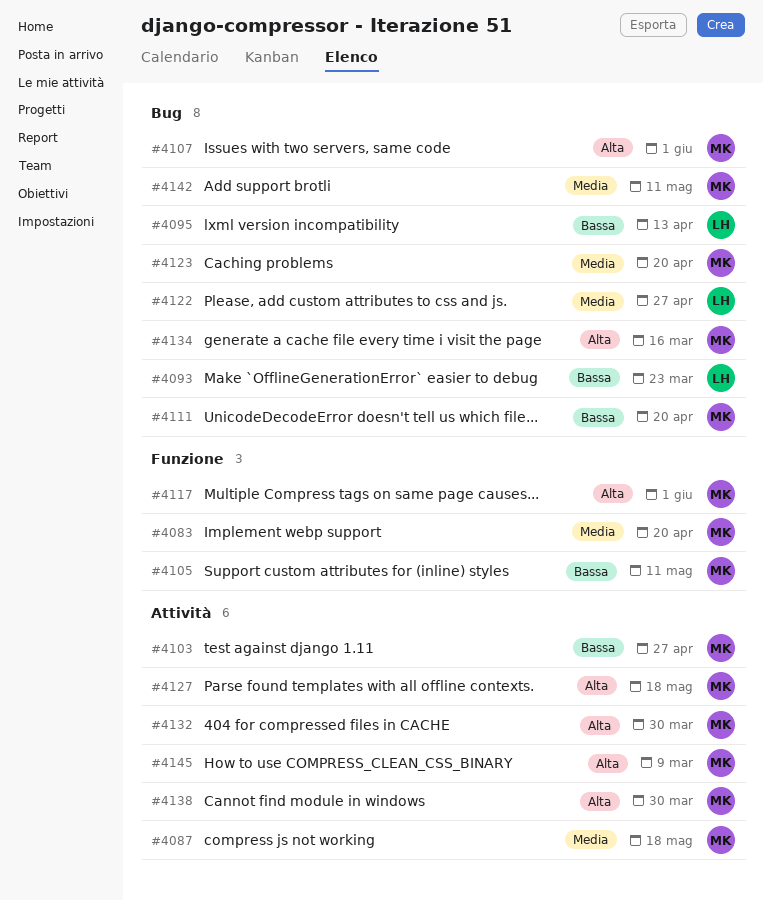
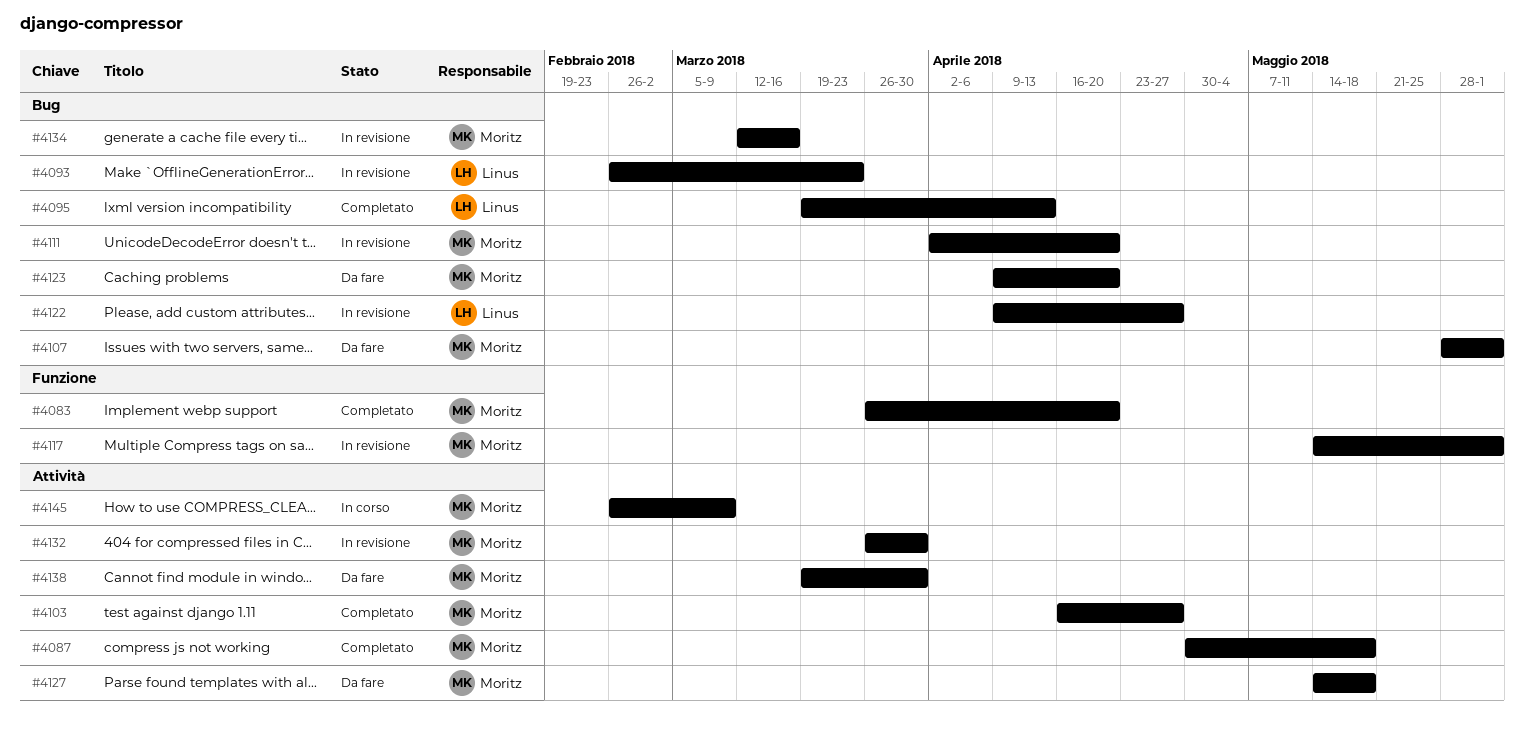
#4105: present -> none
#4142: present -> none

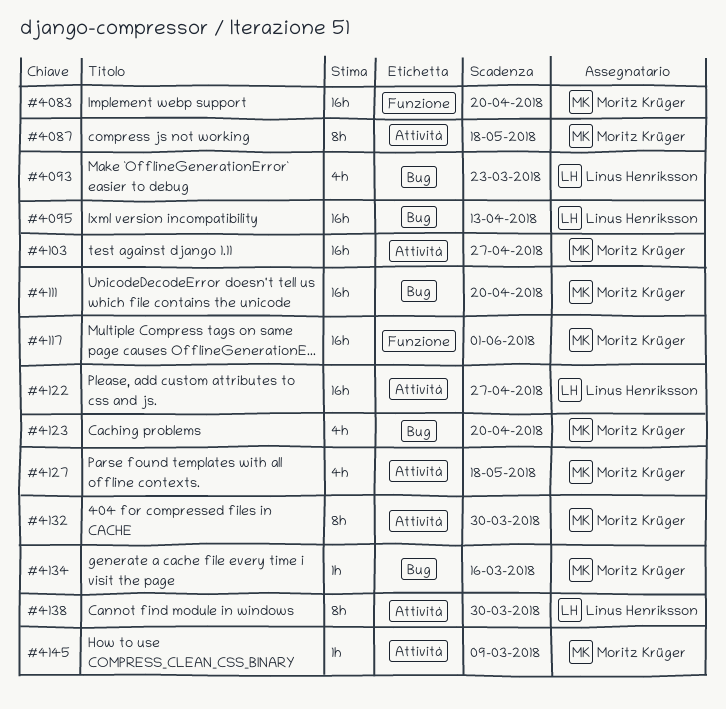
#4107: present -> none
#4122, label: Bug -> Attività
#4138, owner: Moritz Krüger -> Linus Henriksson

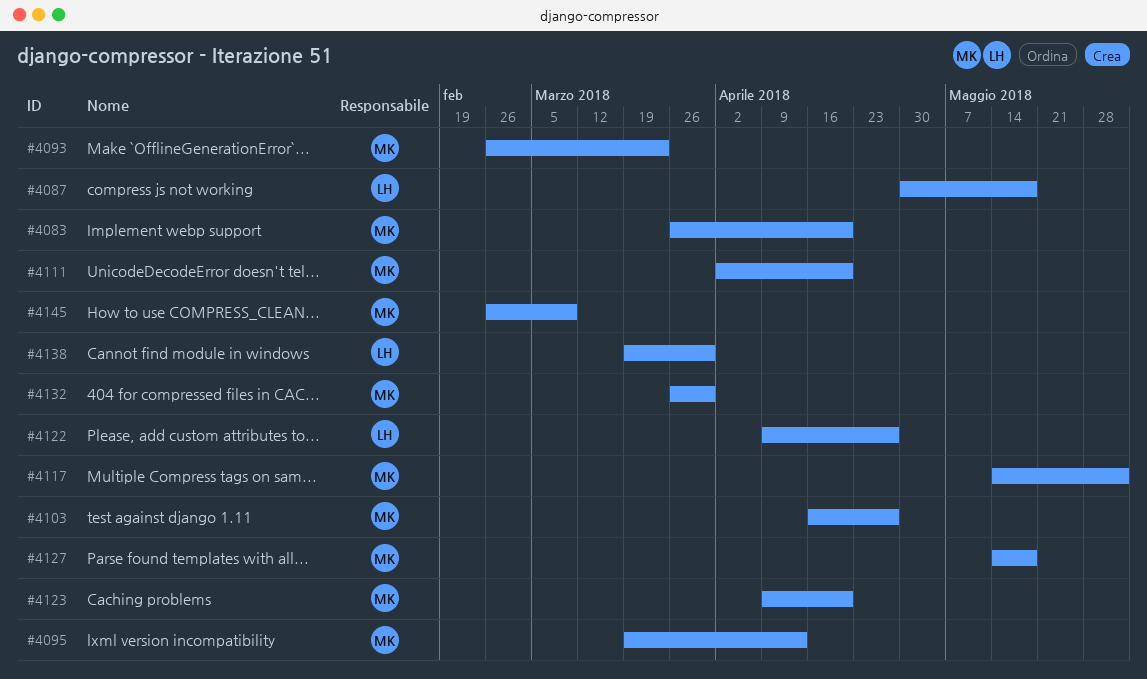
#4087, owner: Moritz Krüger -> Linus Henriksson
#4093, owner: Linus Henriksson -> Moritz Krüger
#4095, owner: Linus Henriksson -> Moritz Krüger
#4134: present -> none

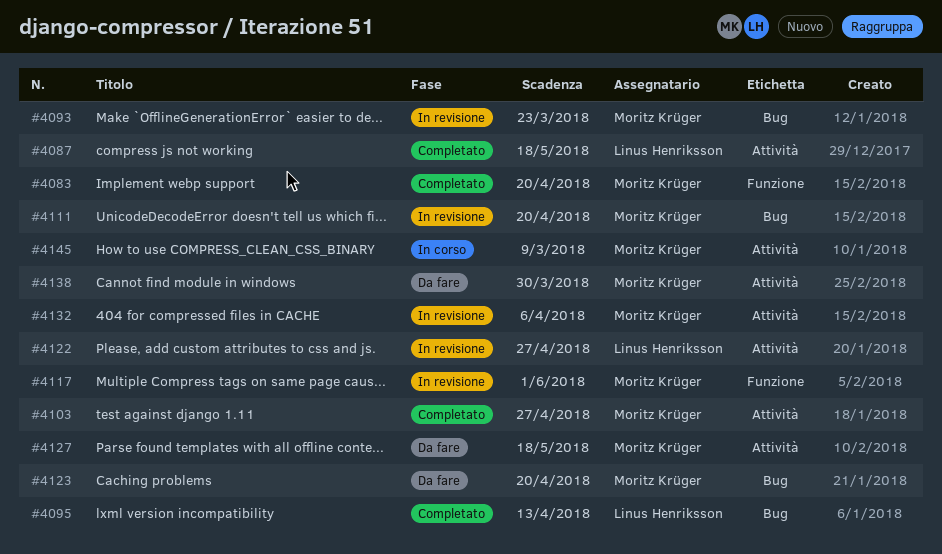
#4095, owner: Moritz Krüger -> Linus Henriksson
#4132, due: Mar 30 -> Apr 6
#4138, owner: Linus Henriksson -> Moritz Krüger

